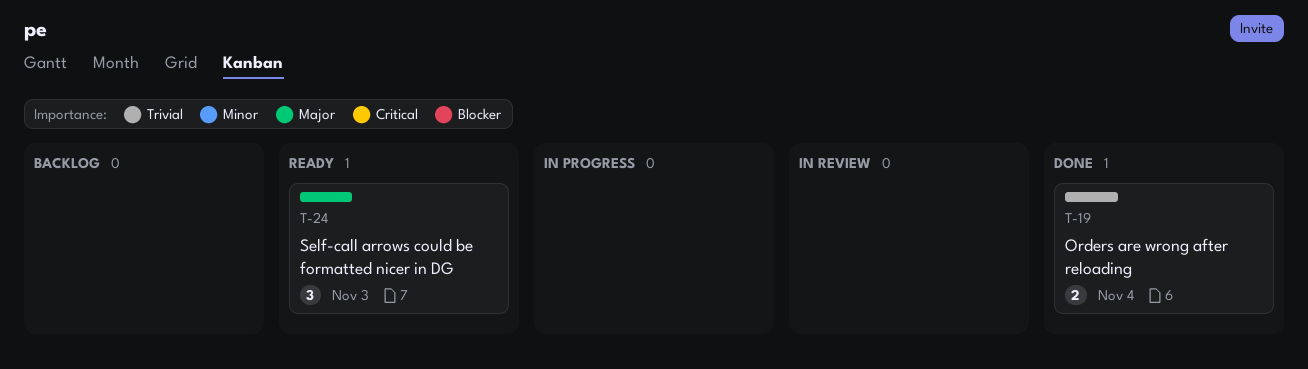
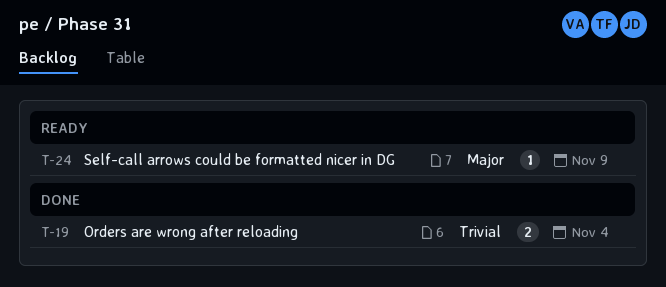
T-24, estimate: 3 -> 1
T-24, due: Nov 3 -> Nov 9

